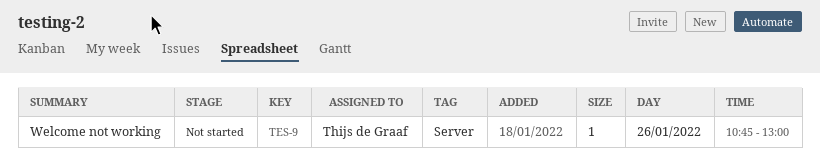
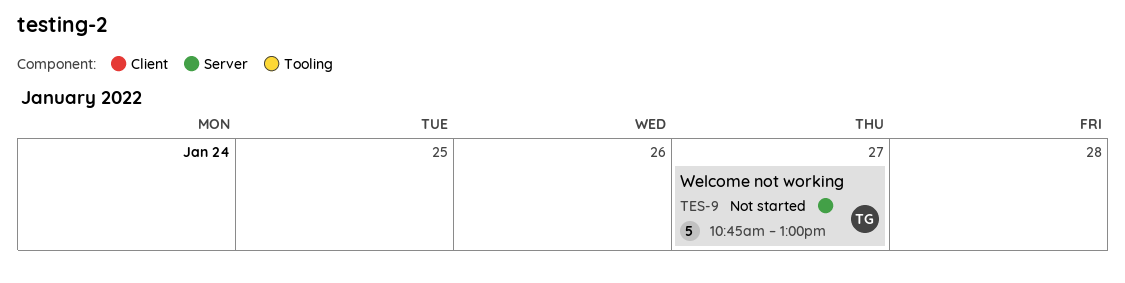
TES-9, estimate: 1 -> 5
TES-9, day: Jan 26 -> Jan 27

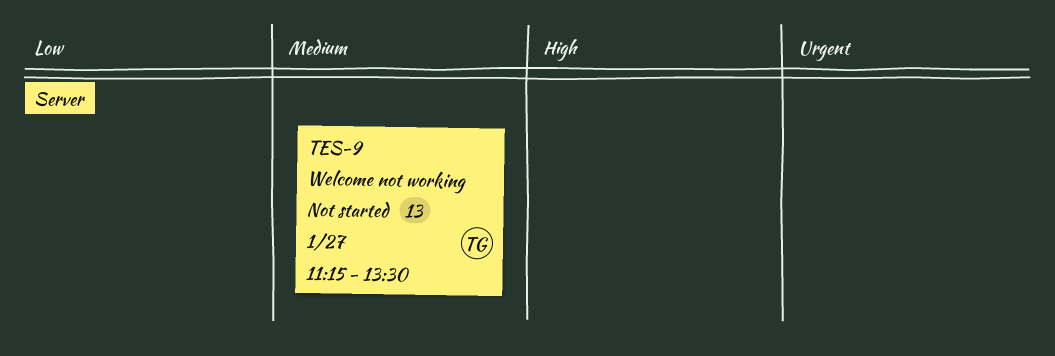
TES-9, estimate: 5 -> 13
TES-9, begins: 10:45 -> 11:15
TES-9, ends: 13:00 -> 13:30

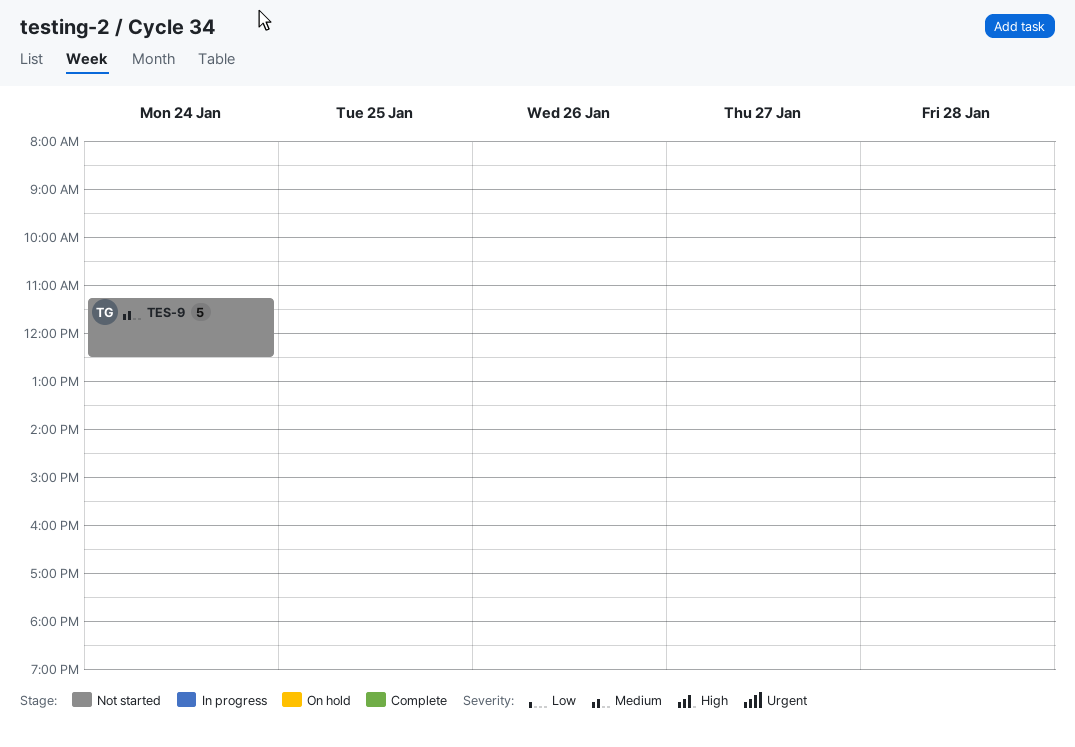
TES-9, estimate: 13 -> 5
TES-9, day: Jan 27 -> Jan 24
TES-9, ends: 13:30 -> 12:30

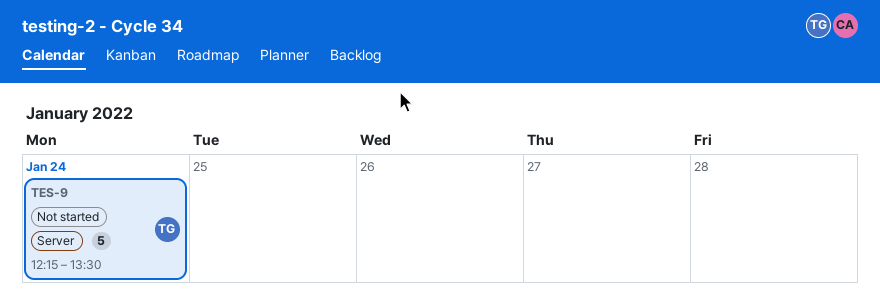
TES-9, begins: 11:15 -> 12:15
TES-9, ends: 12:30 -> 13:30

